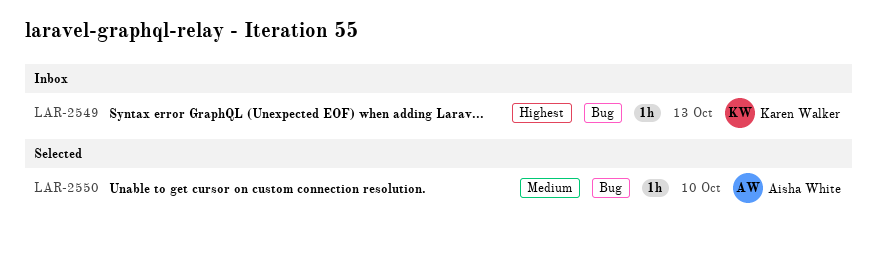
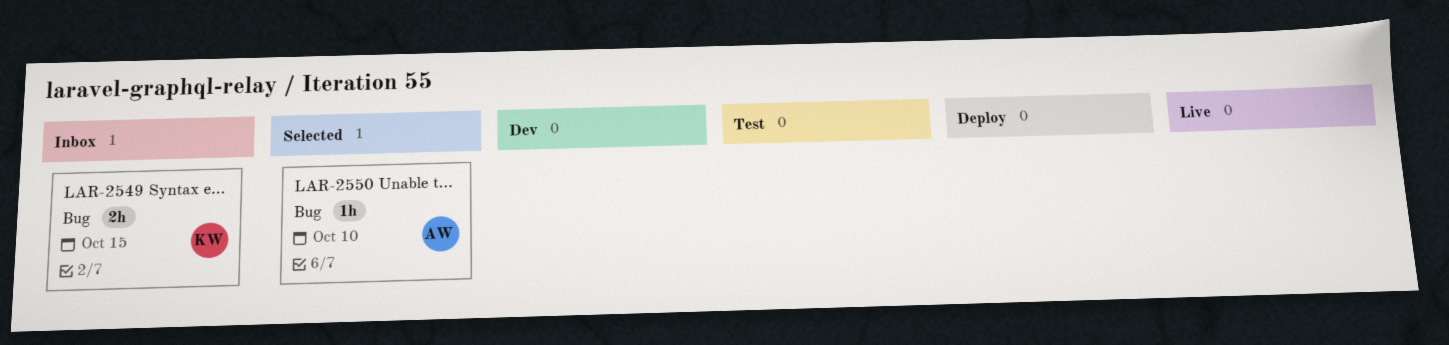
LAR-2549, estimate: 1h -> 2h
LAR-2549, due: Oct 13 -> Oct 15

